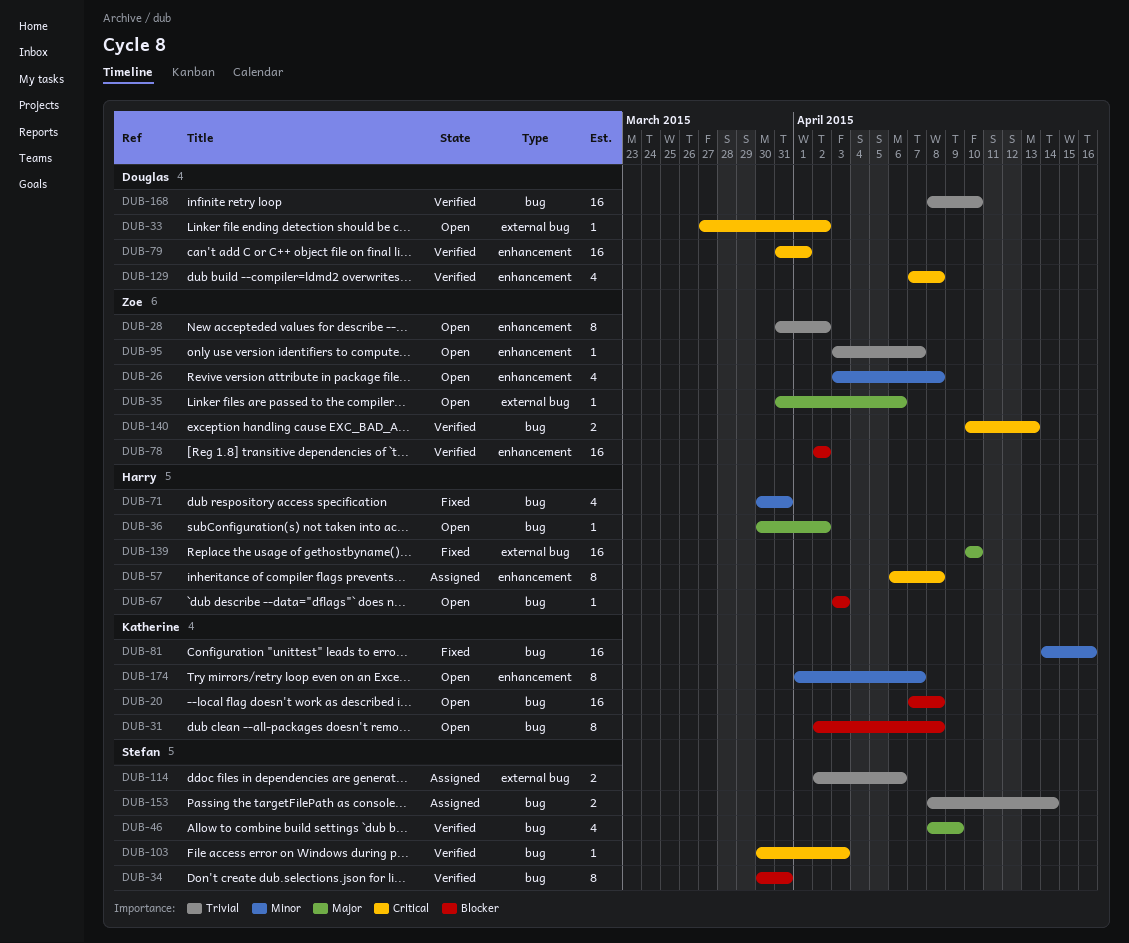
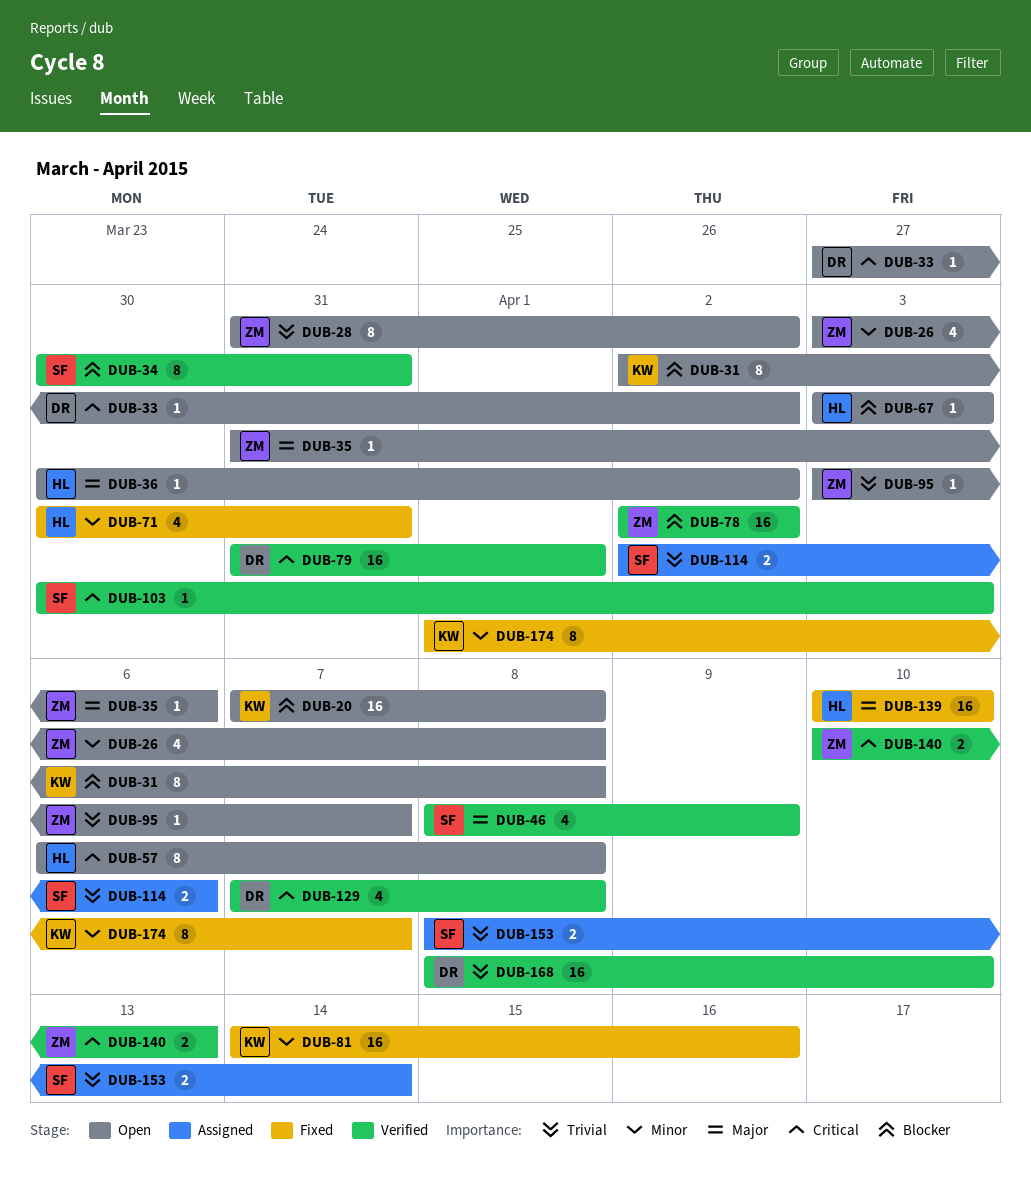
DUB-57, status: Assigned -> Open
DUB-174, status: Open -> Fixed

